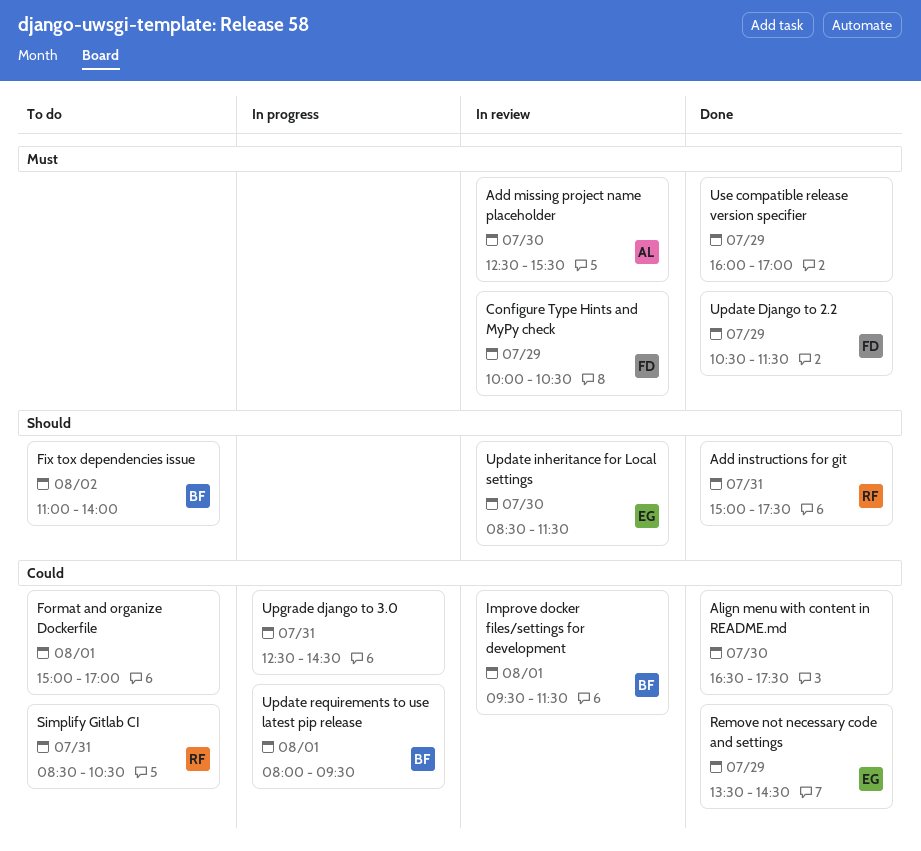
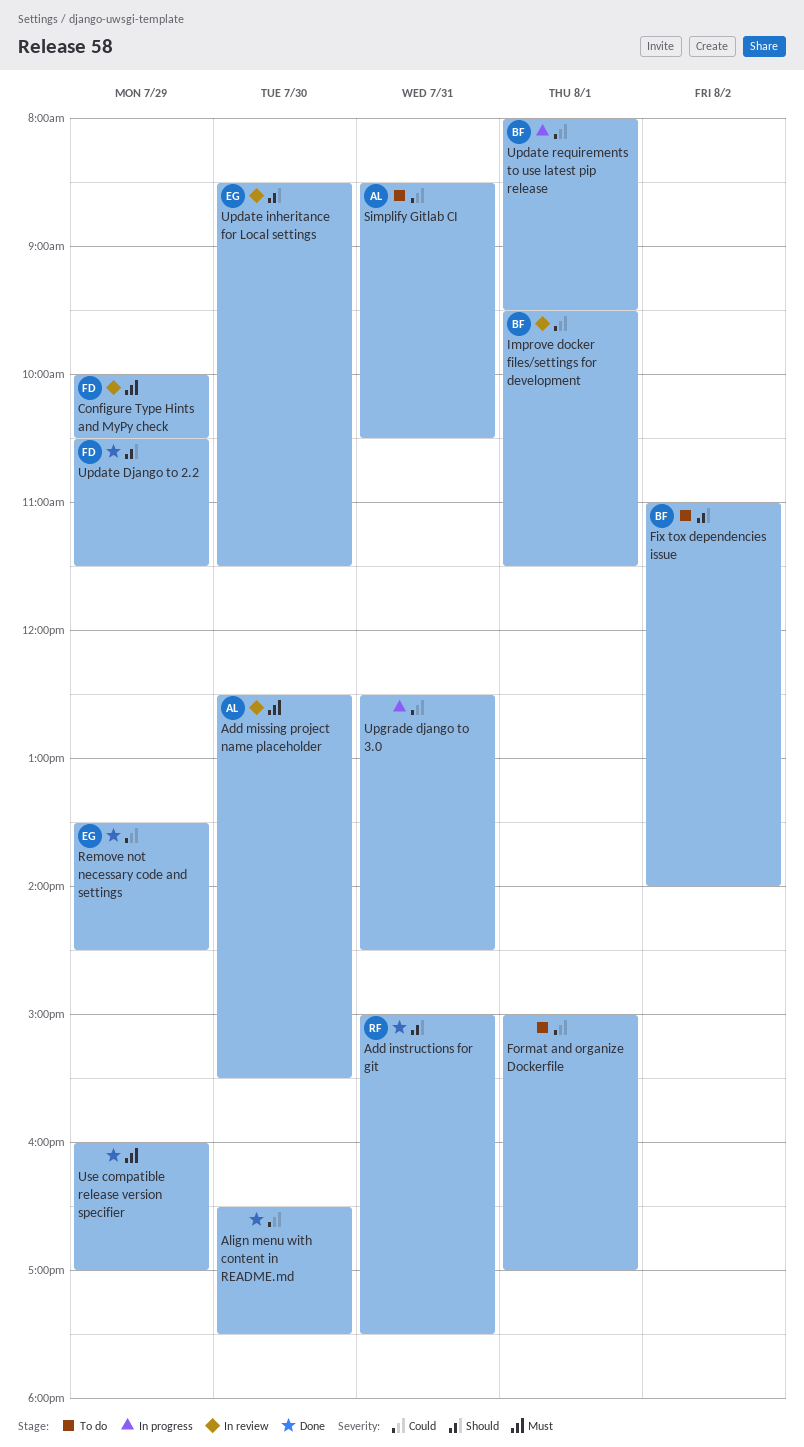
Simplify Gitlab CI, owner: RF -> AL
Update Django to 2.2, priority: Must -> Should

